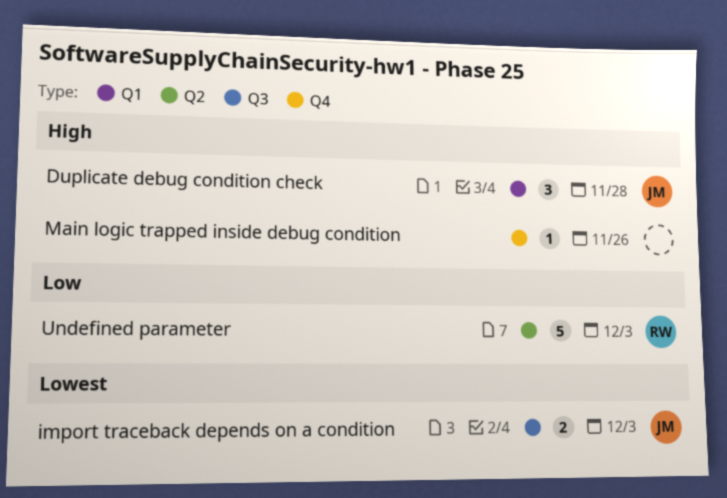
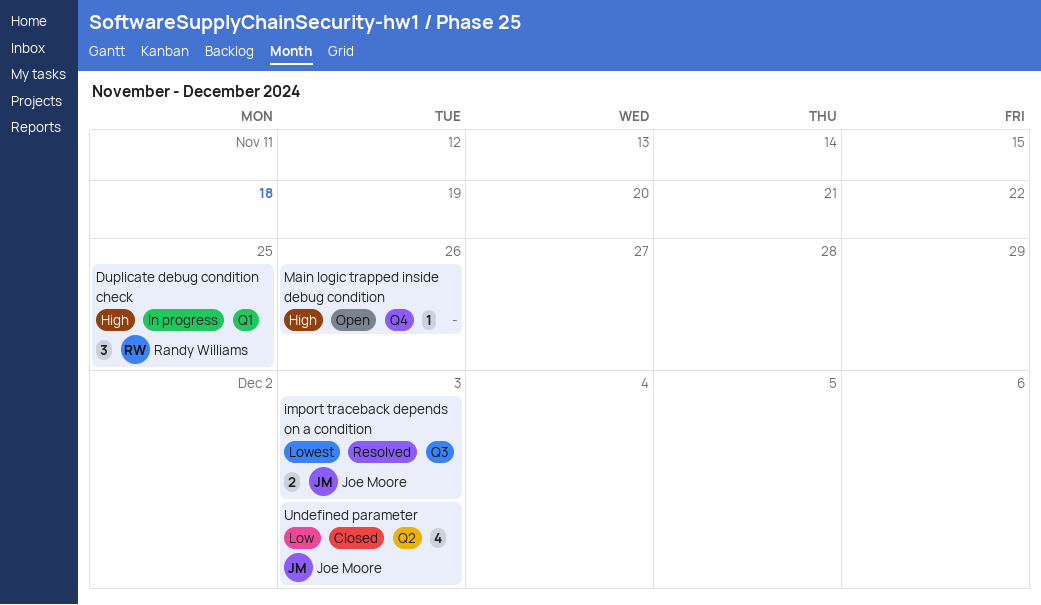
Duplicate debug condition check, owner: Joe Moore -> Randy Williams
Duplicate debug condition check, due: Nov 28 -> Nov 25
Undefined parameter, owner: Randy Williams -> Joe Moore
Undefined parameter, estimate: 5 -> 4

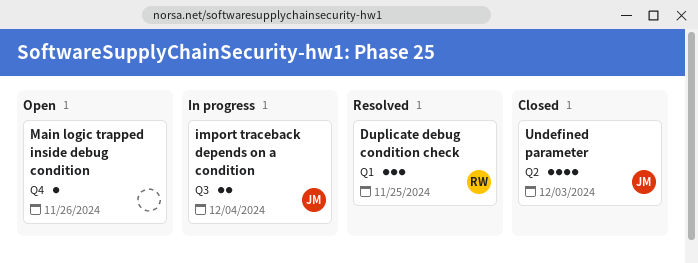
Duplicate debug condition check, status: In progress -> Resolved
import traceback depends on a condition, status: Resolved -> In progress
import traceback depends on a condition, due: Dec 3 -> Dec 4

